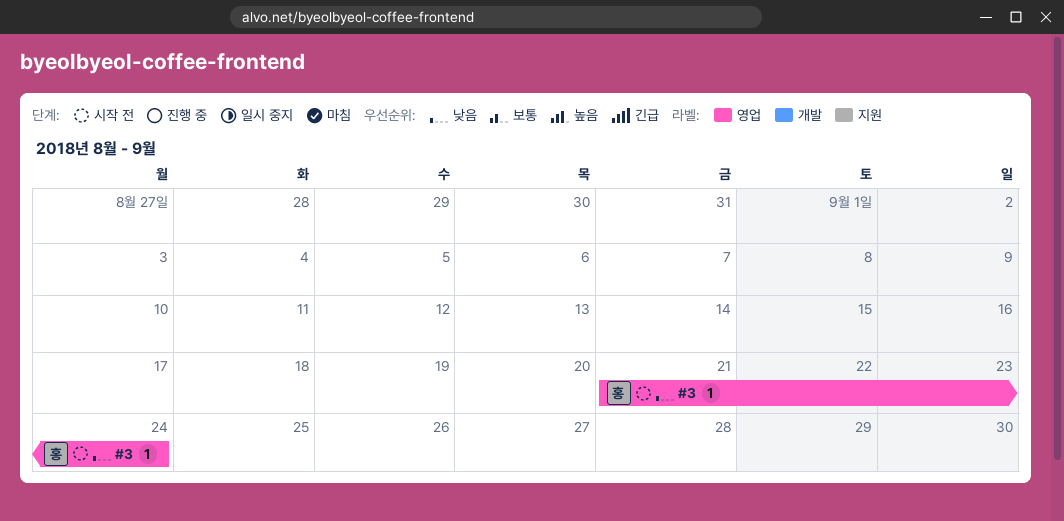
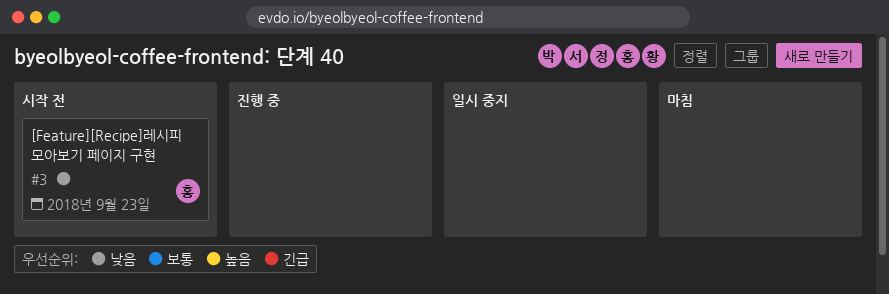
#3, due: Sep 24 -> Sep 23

